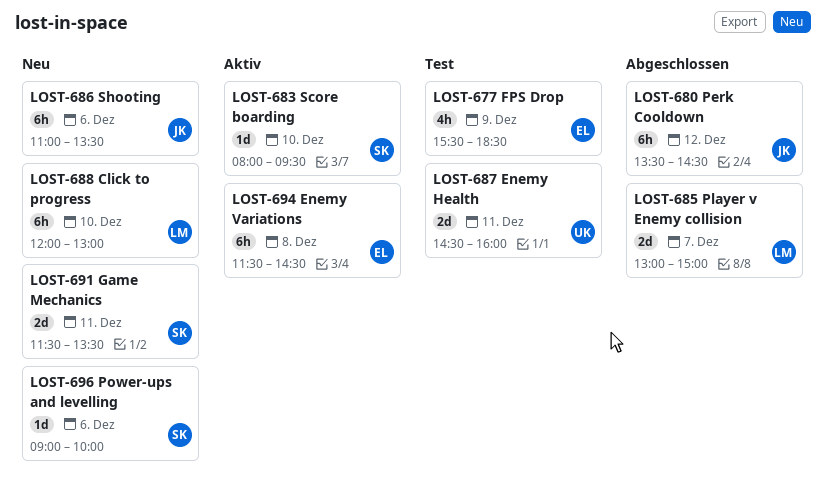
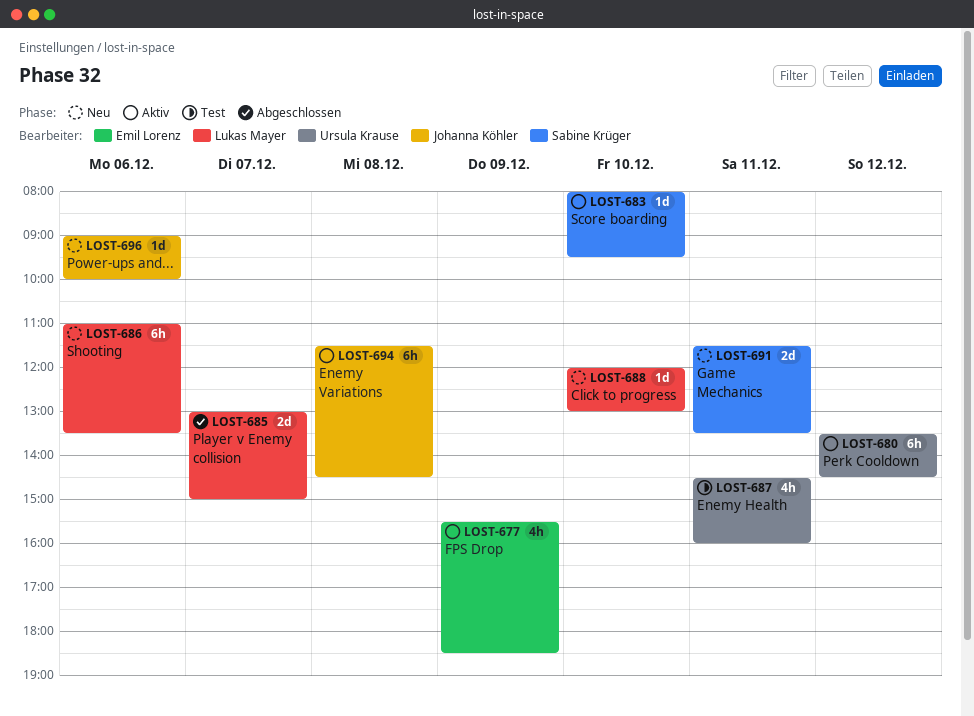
LOST-677, status: Test -> Aktiv
LOST-680, status: Abgeschlossen -> Aktiv
LOST-680, owner: Johanna Köhler -> Ursula Krause
LOST-686, owner: Johanna Köhler -> Lukas Mayer
LOST-687, estimate: 2d -> 4h
LOST-688, estimate: 6h -> 1d
LOST-694, owner: Emil Lorenz -> Johanna Köhler
LOST-696, owner: Sabine Krüger -> Johanna Köhler

